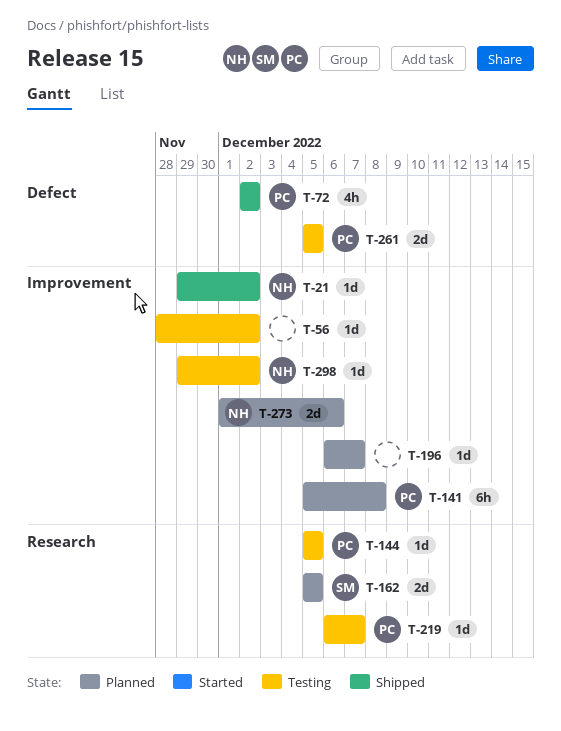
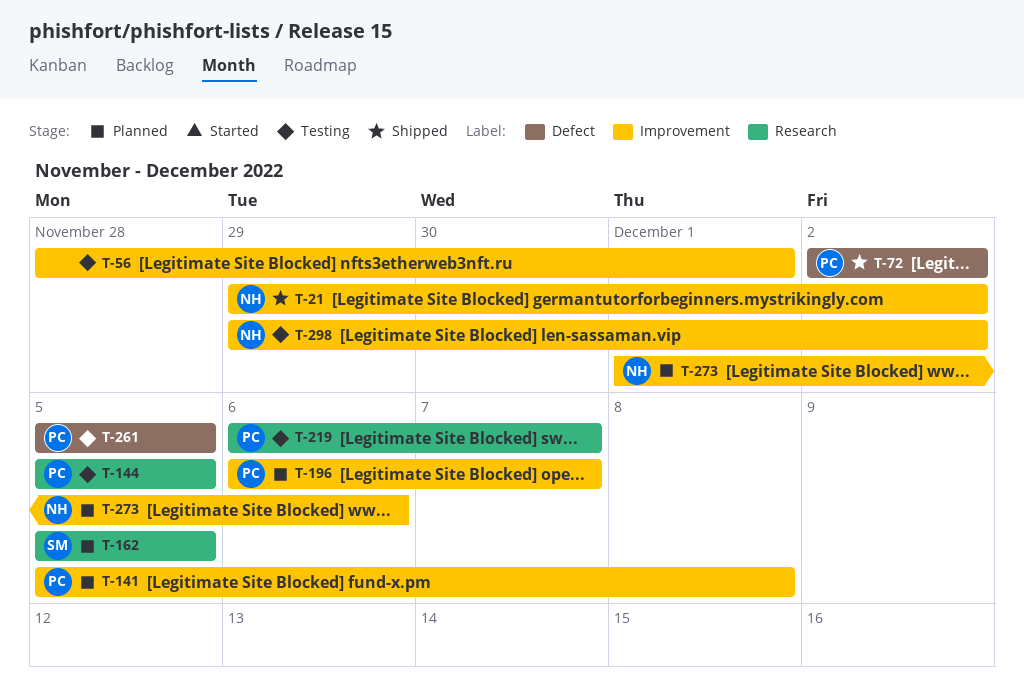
T-56, due: Dec 2 -> Dec 1
T-196, owner: none -> PC

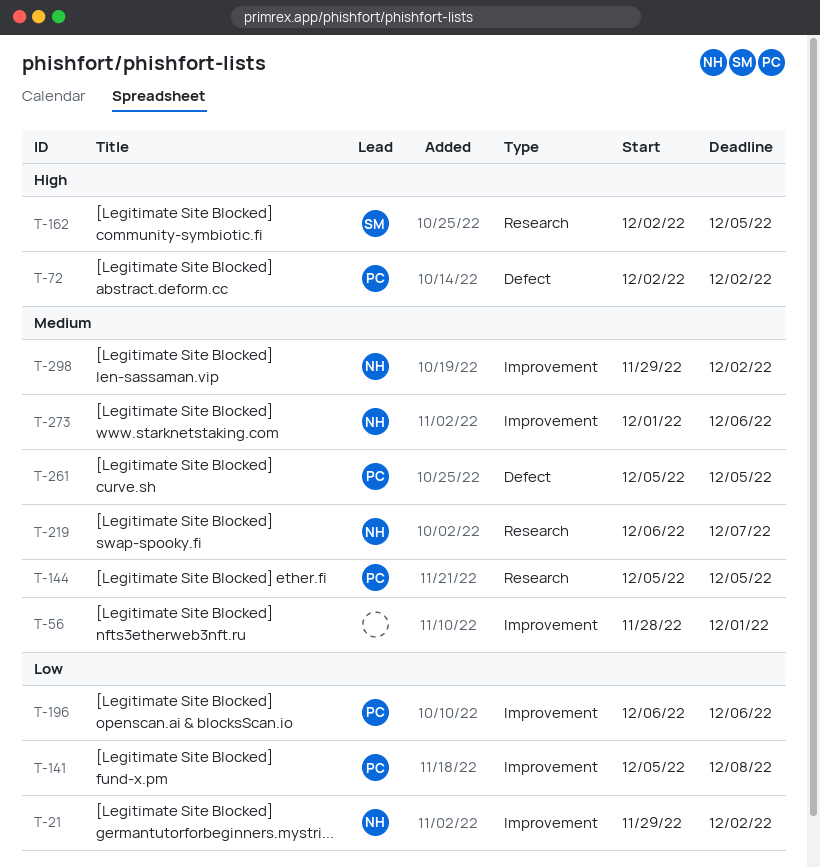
T-162, start: Dec 5 -> Dec 2
T-196, due: Dec 7 -> Dec 6
T-219, owner: PC -> NH

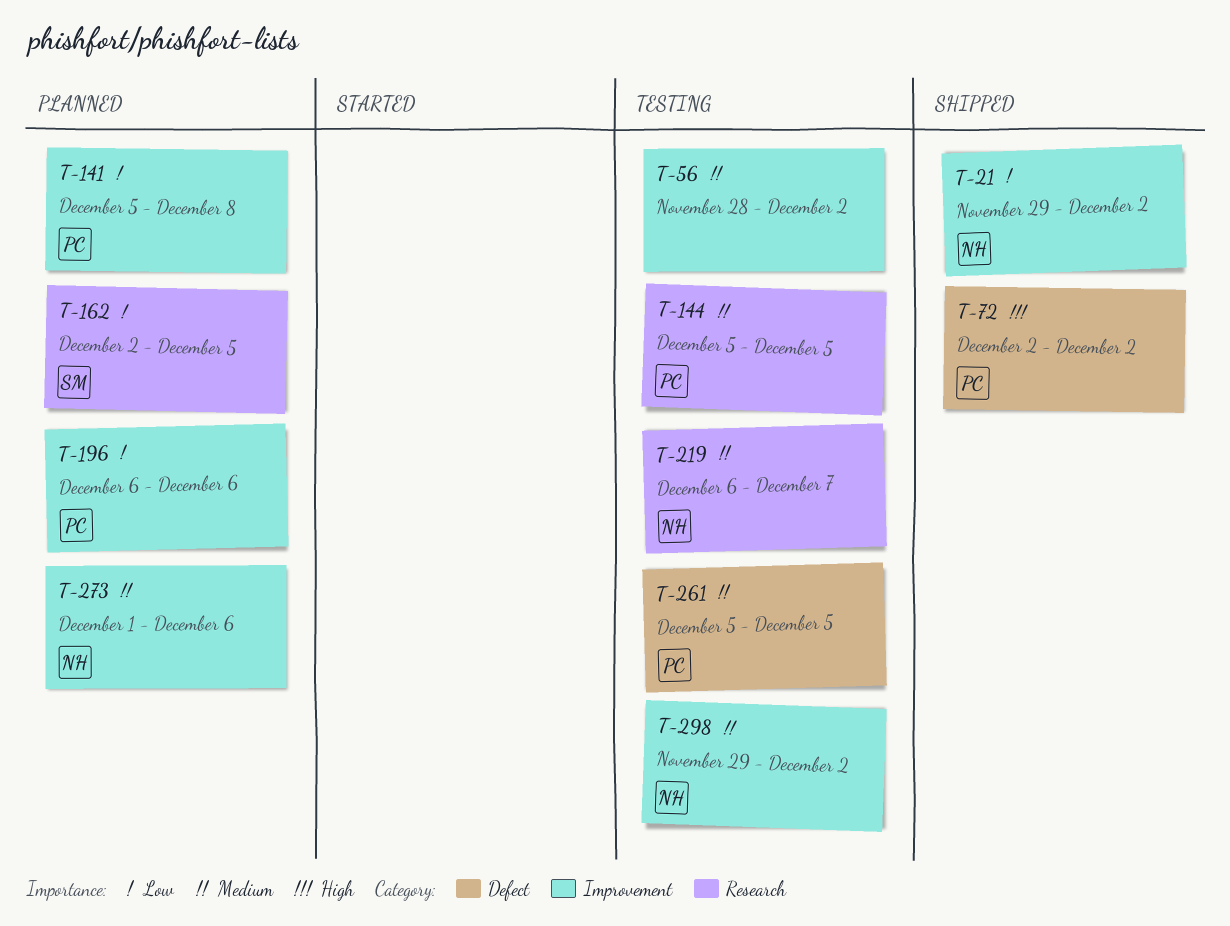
T-56, due: Dec 1 -> Dec 2
T-162, priority: High -> Low

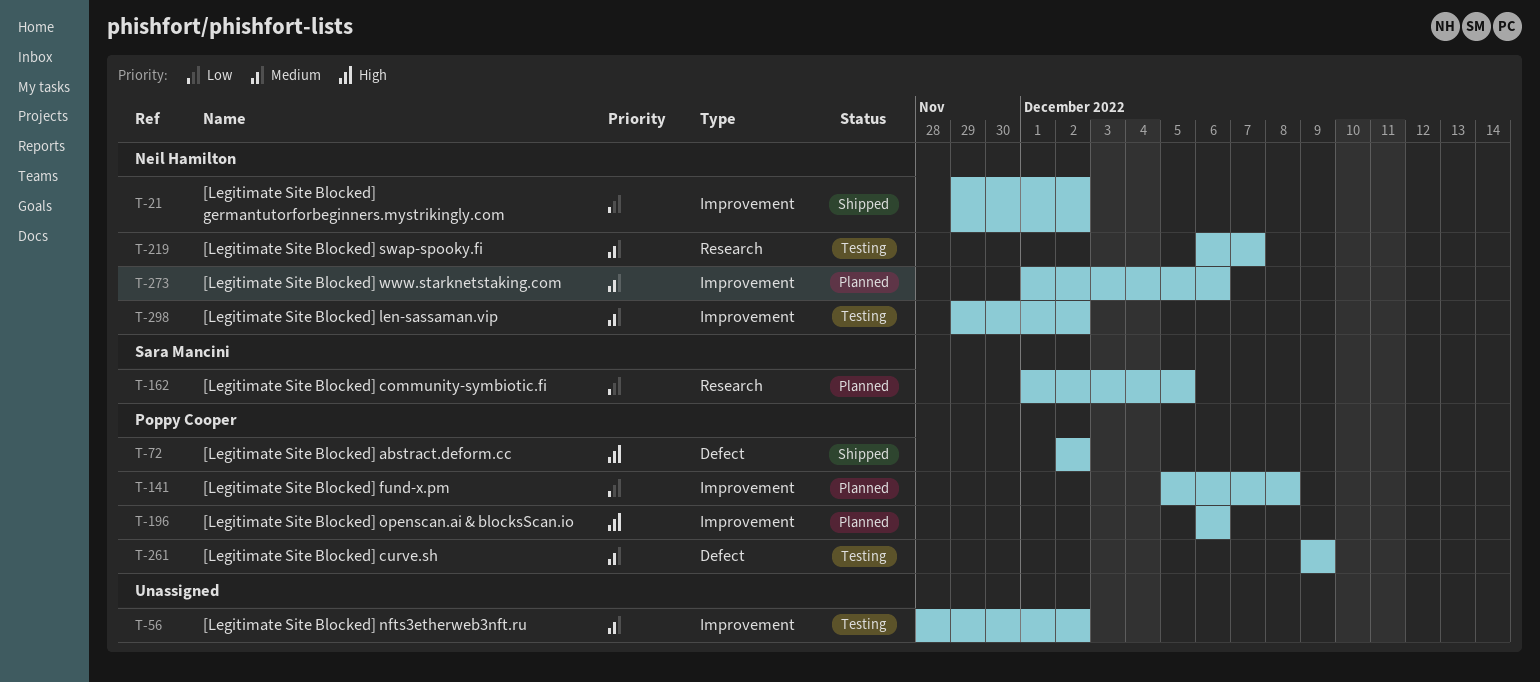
T-144: present -> none
T-162, start: Dec 2 -> Dec 1
T-196, priority: Low -> High
T-261, start: Dec 5 -> Dec 9
T-261, due: Dec 5 -> Dec 9

